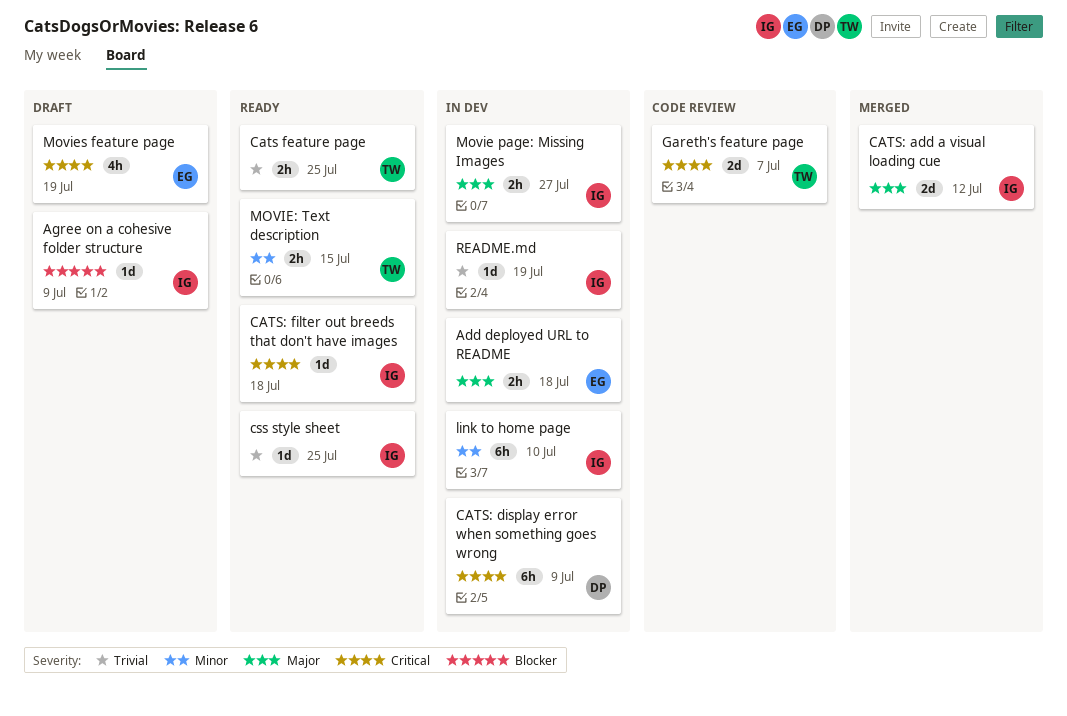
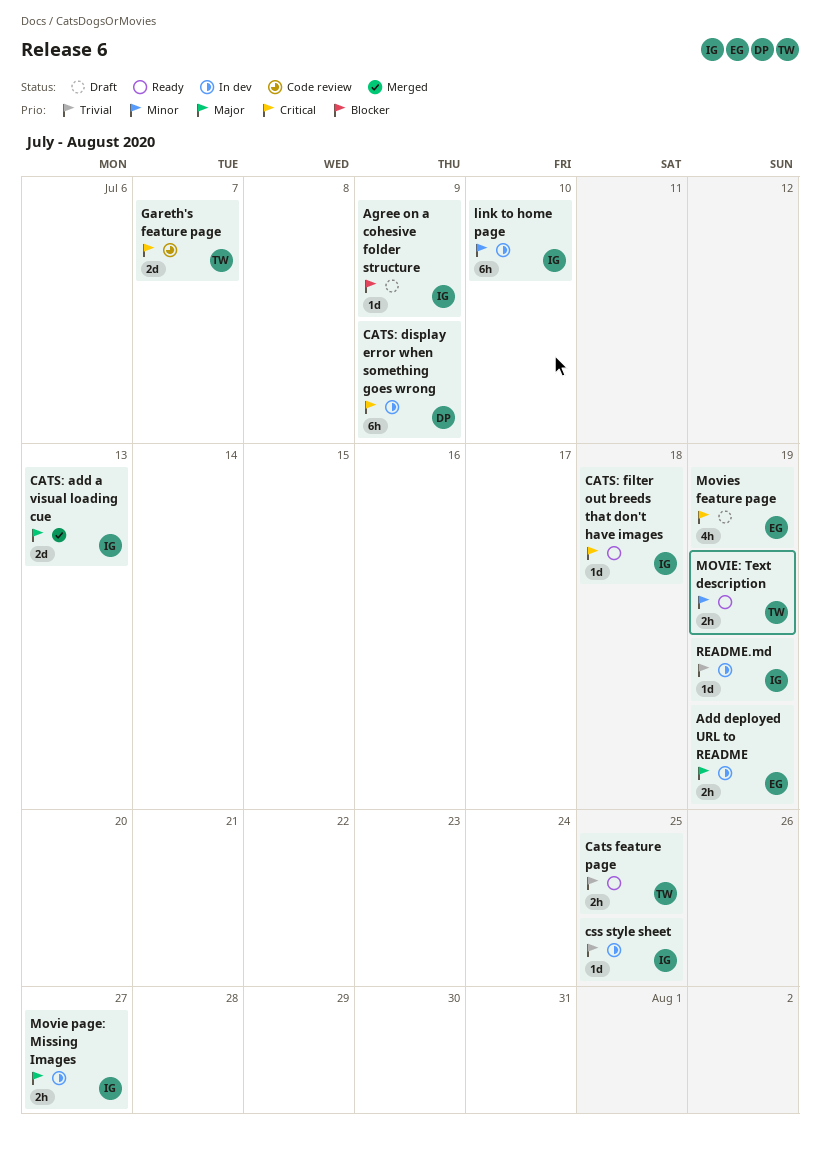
Add deployed URL to README, due: Jul 18 -> Jul 19
CATS: add a visual loading cue, due: Jul 12 -> Jul 13
css style sheet, status: Ready -> In dev
MOVIE: Text description, due: Jul 15 -> Jul 19

